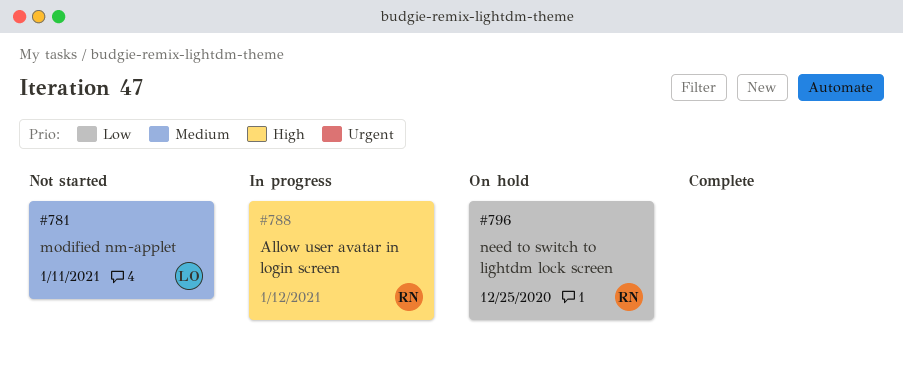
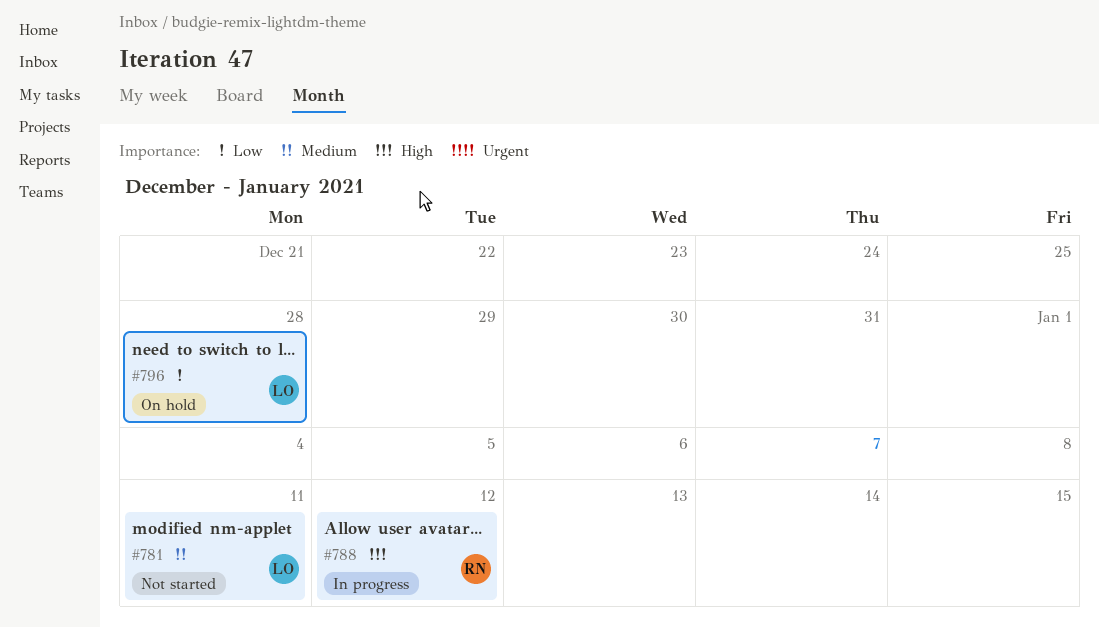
#796, owner: RN -> LO
#796, due: Dec 25 -> Dec 28

